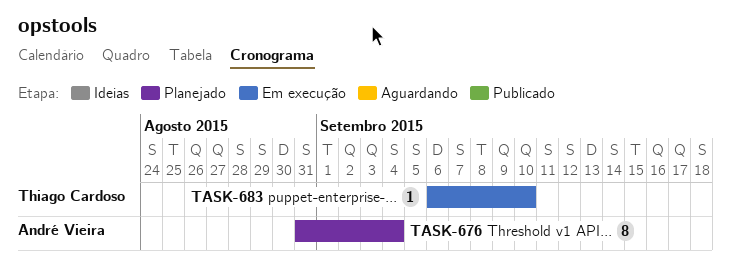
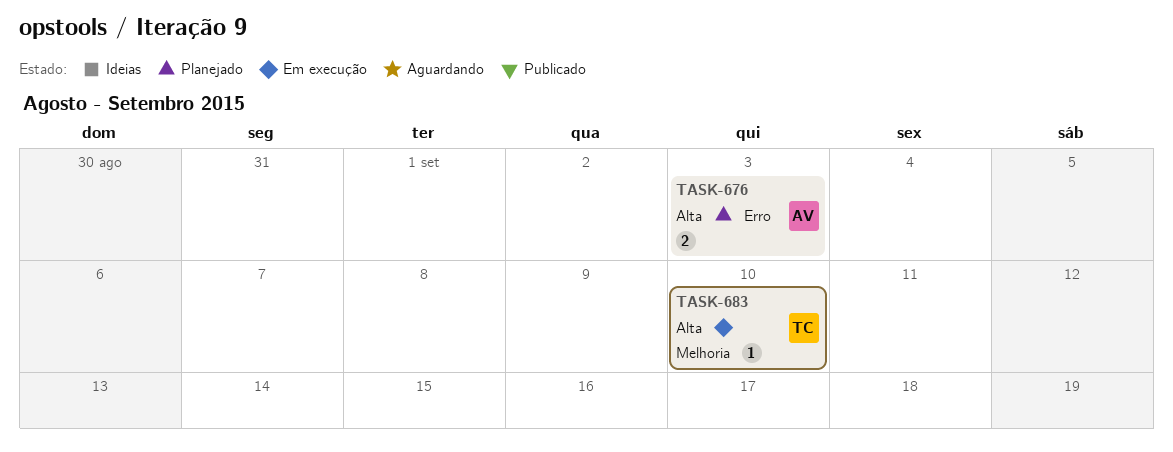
TASK-676, estimate: 8 -> 2
TASK-676, due: Sep 4 -> Sep 3

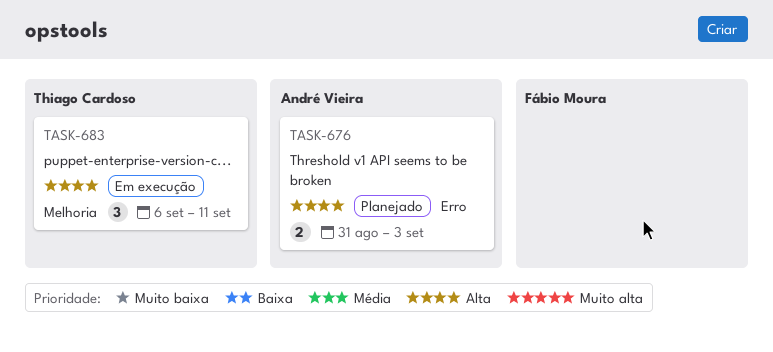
TASK-683, estimate: 1 -> 3
TASK-683, due: Sep 10 -> Sep 11

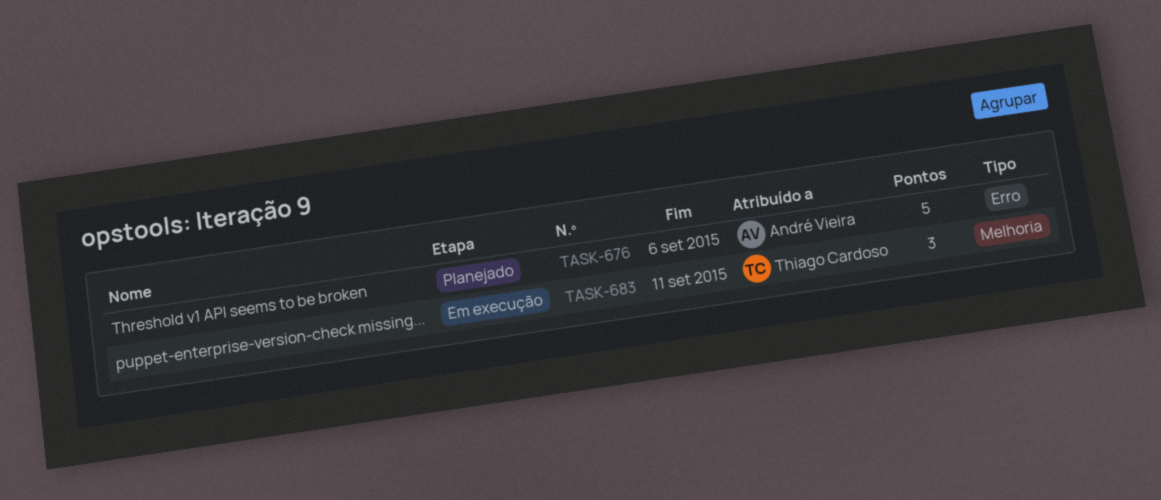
TASK-676, estimate: 2 -> 5
TASK-676, due: Sep 3 -> Sep 6

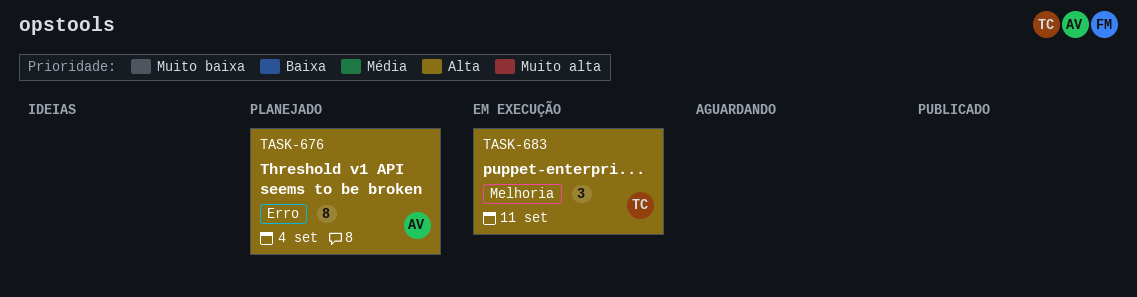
TASK-676, estimate: 5 -> 8
TASK-676, due: Sep 6 -> Sep 4

